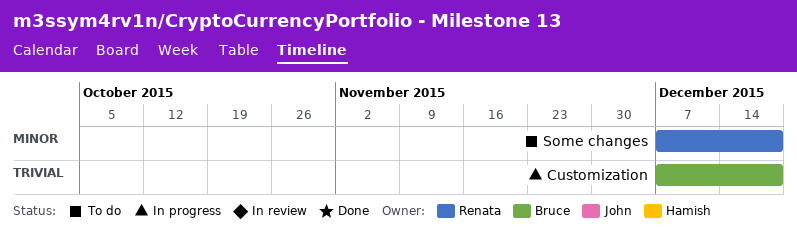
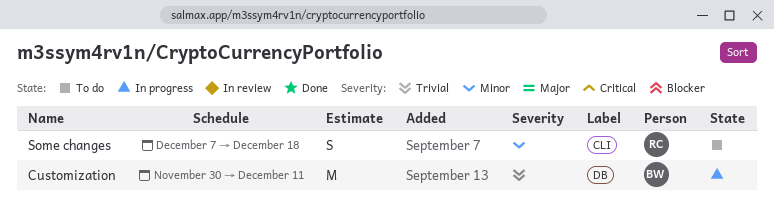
Customization, start: Dec 7 -> Nov 30
Customization, due: Dec 18 -> Dec 11

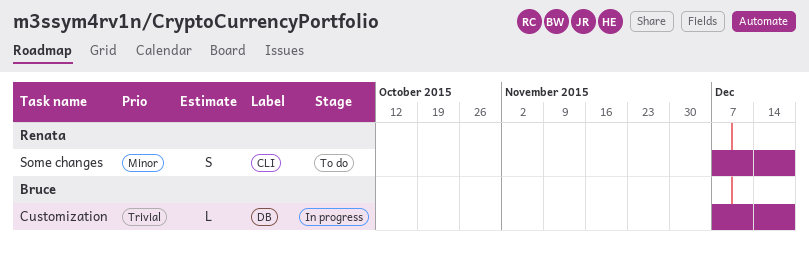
Customization, estimate: M -> L
Customization, start: Nov 30 -> Dec 7
Customization, due: Dec 11 -> Dec 18

